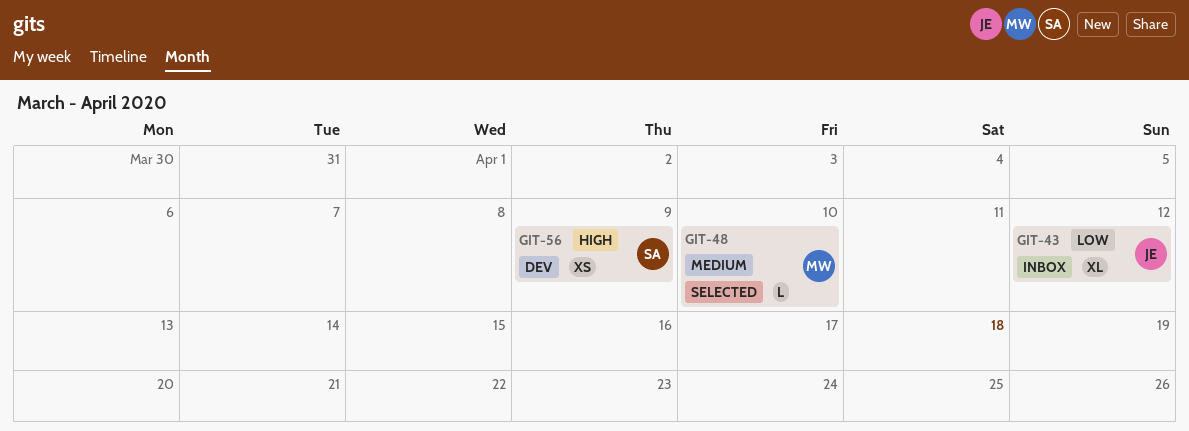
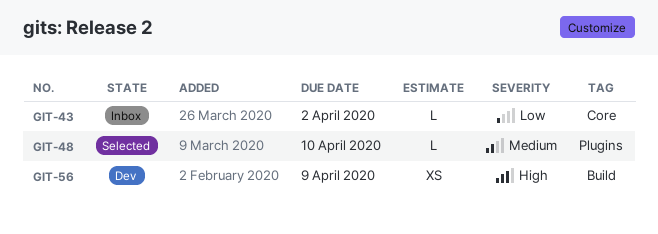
GIT-43, estimate: XL -> L
GIT-43, due: Apr 12 -> Apr 2

